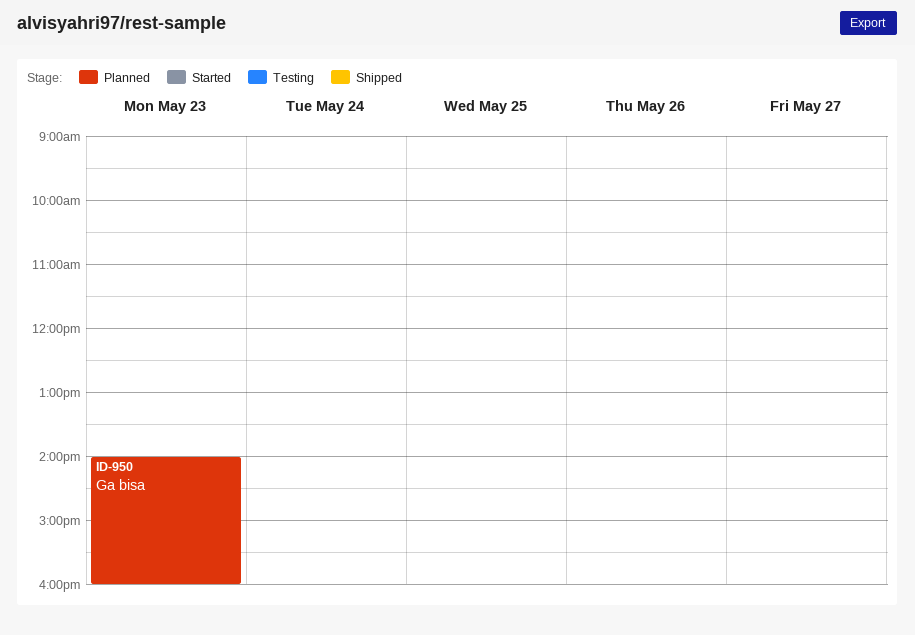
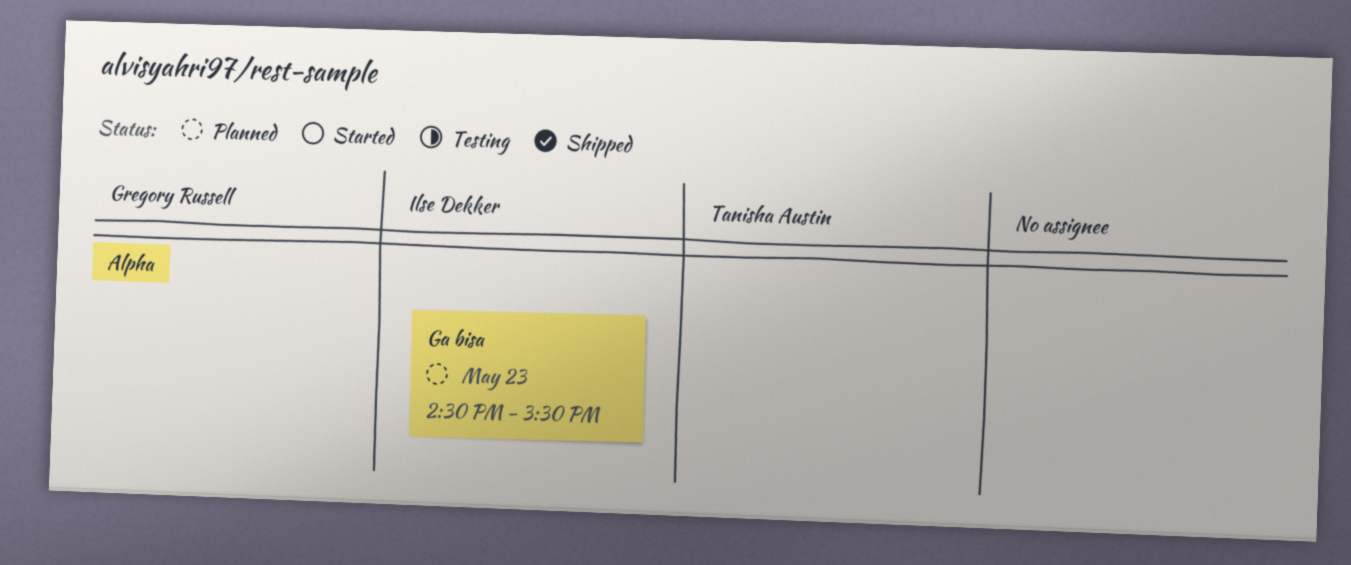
Ga bisa, begins: 14:00 -> 14:30
Ga bisa, ends: 16:00 -> 15:30

